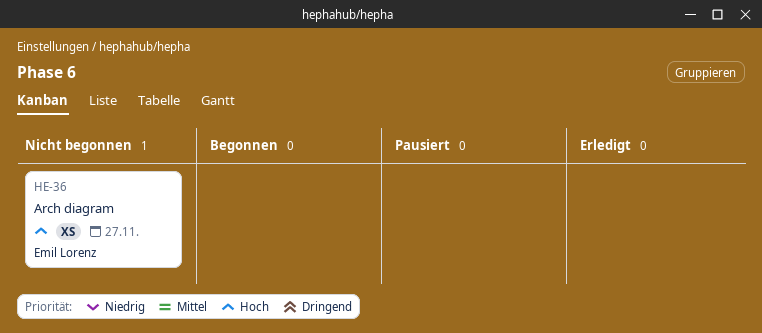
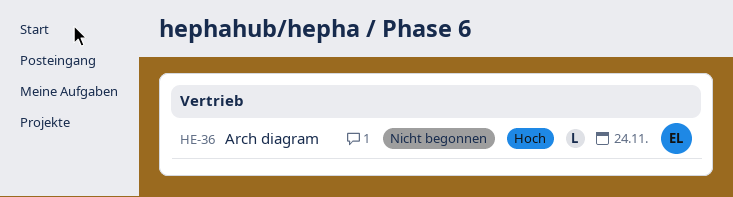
HE-36, estimate: XS -> L
HE-36, due: Nov 27 -> Nov 24

